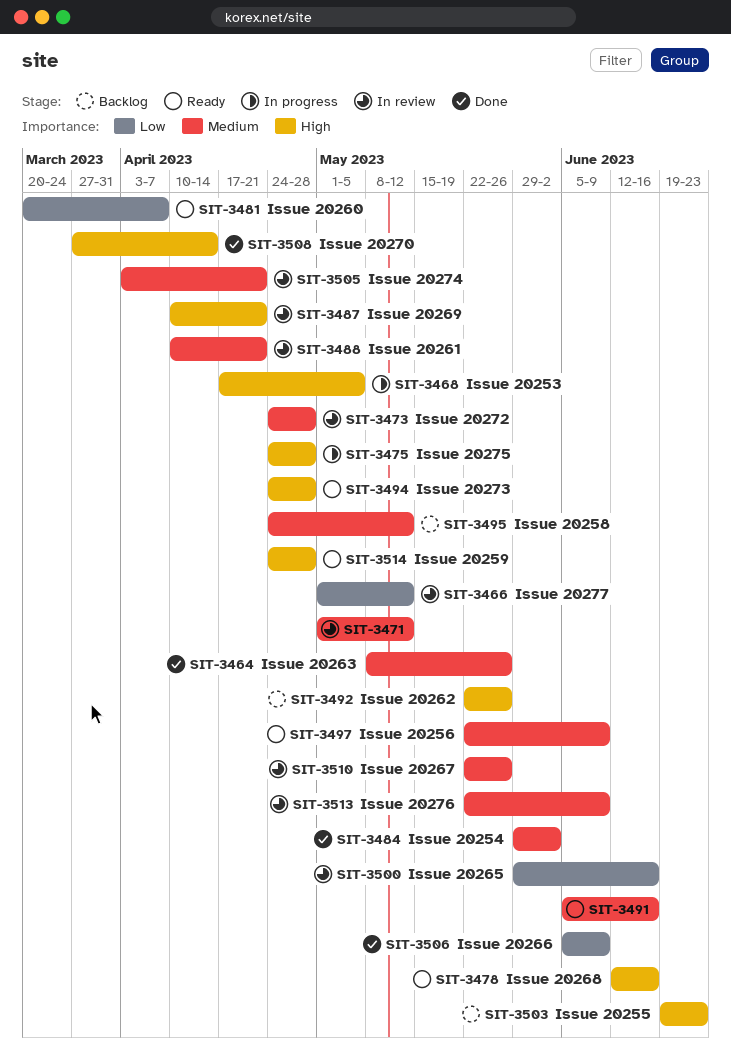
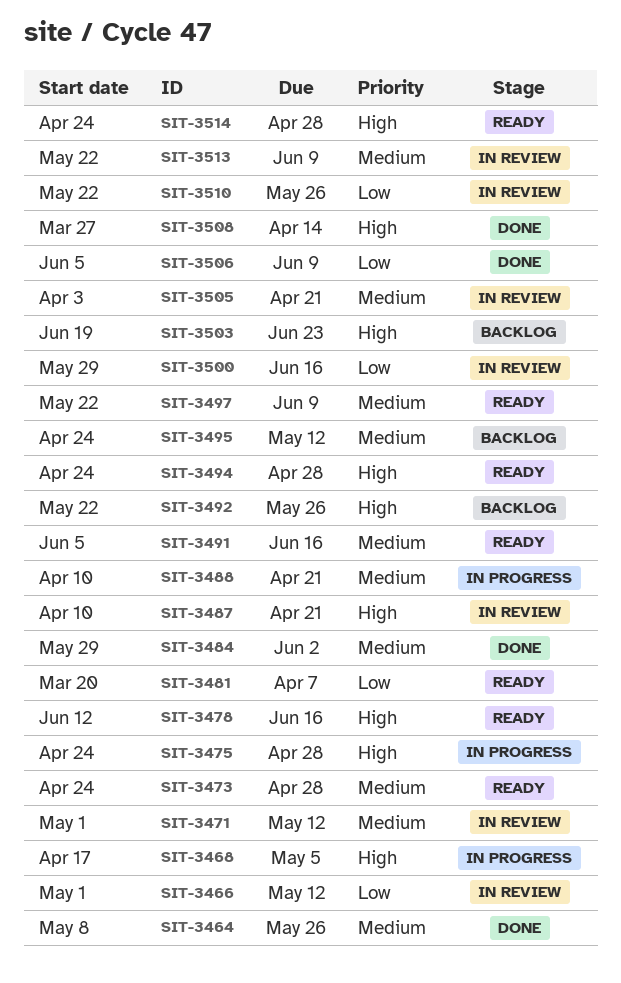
SIT-3473, status: In review -> Ready
SIT-3488, status: In review -> In progress
SIT-3510, priority: Medium -> Low

